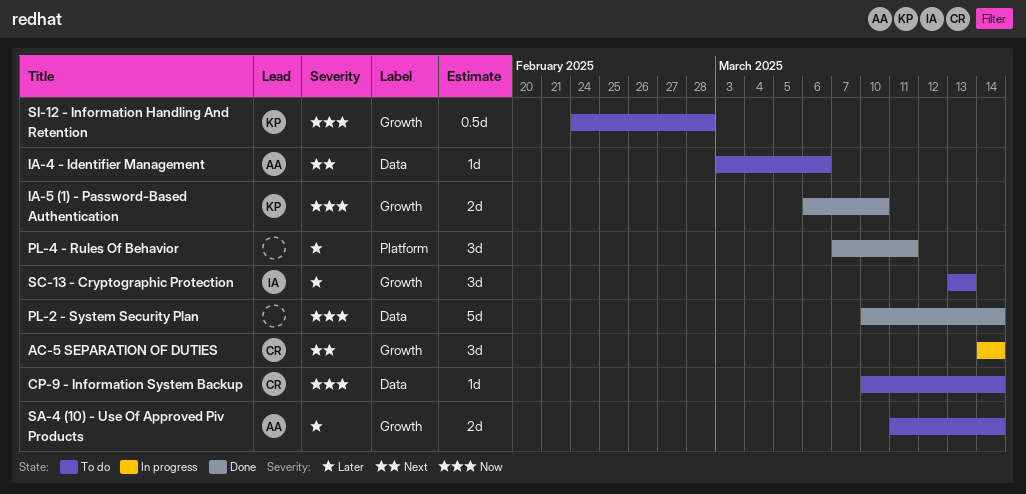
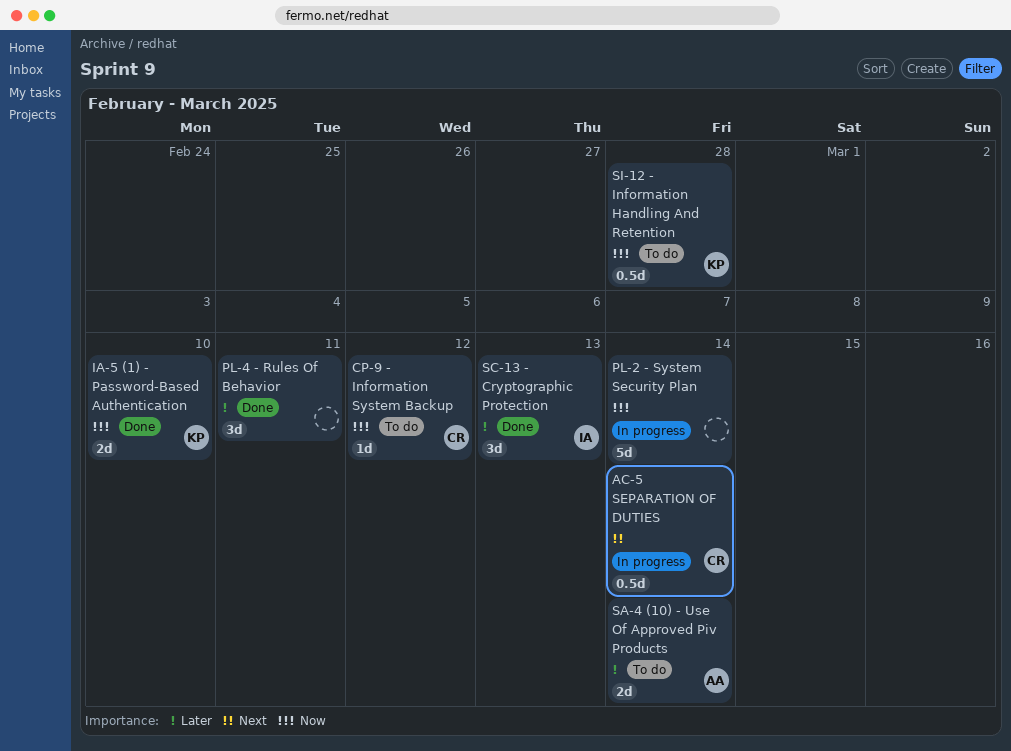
AC-5 SEPARATION OF DUTIES, estimate: 3d -> 0.5d
CP-9 - Information System Backup, due: Mar 14 -> Mar 12
IA-4 - Identifier Management: present -> none
PL-2 - System Security Plan, status: Done -> In progress
SC-13 - Cryptographic Protection, status: To do -> Done

